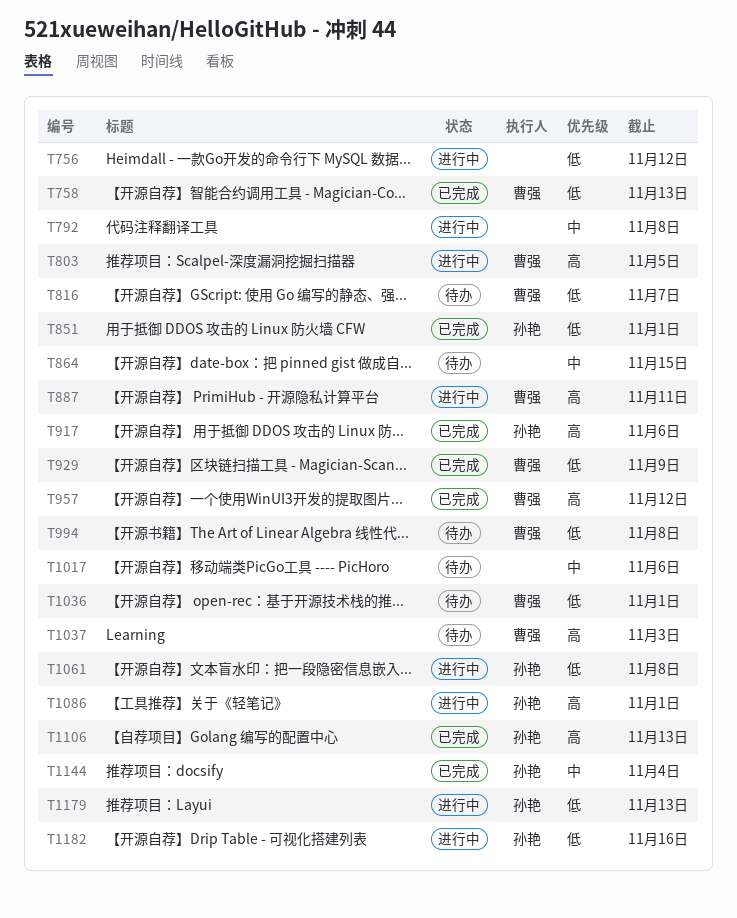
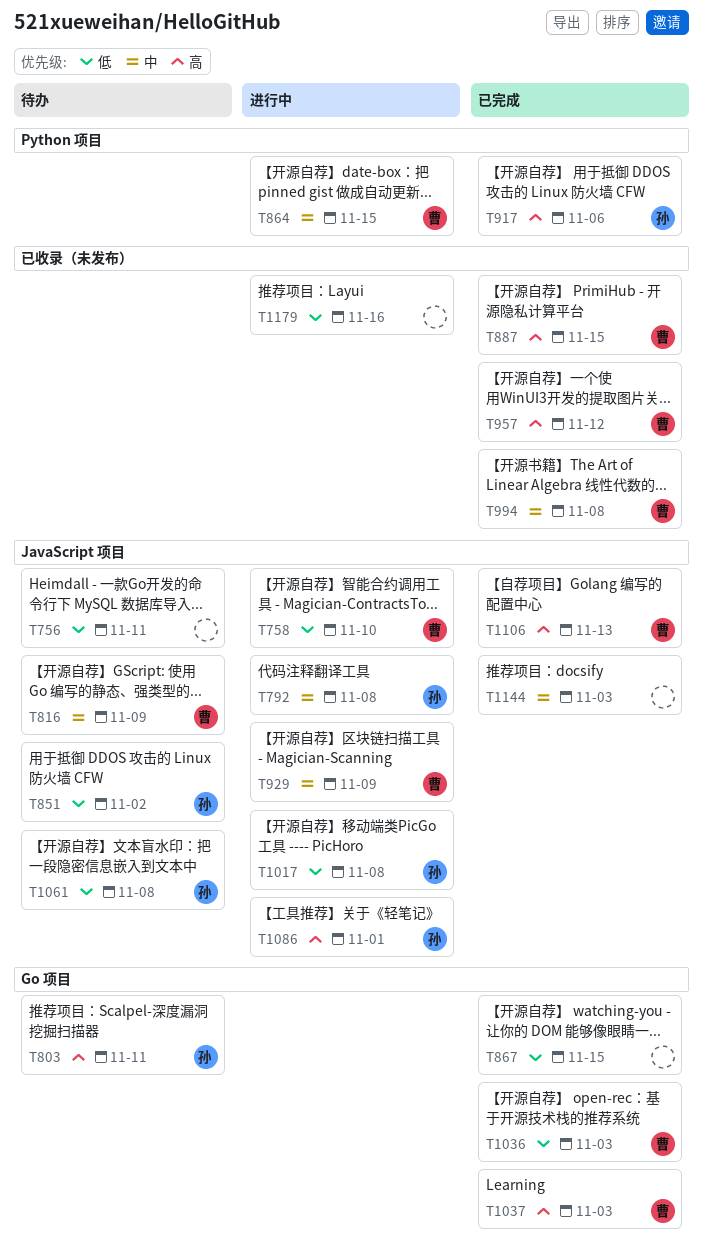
T756, status: 进行中 -> 待办
T756, due: Nov 12 -> Nov 11
T758, status: 已完成 -> 进行中
T758, due: Nov 13 -> Nov 10
T792, owner: none -> 孙艳
T803, status: 进行中 -> 待办
T803, owner: 曹强 -> 孙艳
T803, due: Nov 5 -> Nov 11
T816, priority: 低 -> 中
T816, due: Nov 7 -> Nov 9
T851, status: 已完成 -> 待办
T851, due: Nov 1 -> Nov 2
T864, status: 待办 -> 进行中
T864, owner: none -> 曹强
T867: none -> present
T887, status: 进行中 -> 已完成
T887, due: Nov 11 -> Nov 15
T929, status: 已完成 -> 进行中
T929, priority: 低 -> 中
T994, status: 待办 -> 已完成
T994, priority: 低 -> 中
T1017, status: 待办 -> 进行中
T1017, owner: none -> 孙艳
T1017, priority: 中 -> 低
T1017, due: Nov 6 -> Nov 8
T1036, status: 待办 -> 已完成
T1036, due: Nov 1 -> Nov 3
T1037, status: 待办 -> 已完成
T1061, status: 进行中 -> 待办
T1106, owner: 孙艳 -> 曹强
T1144, owner: 孙艳 -> none
T1144, due: Nov 4 -> Nov 3
T1179, owner: 孙艳 -> none
T1179, due: Nov 13 -> Nov 16
T1182: present -> none

